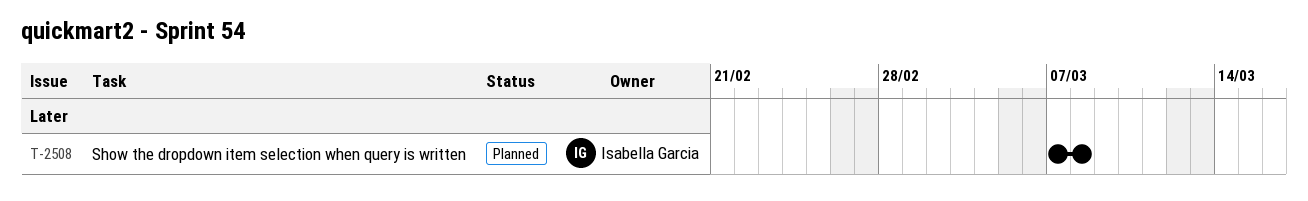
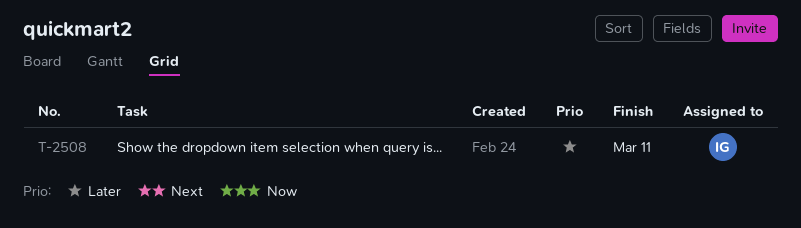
T-2508, due: Mar 8 -> Mar 11

